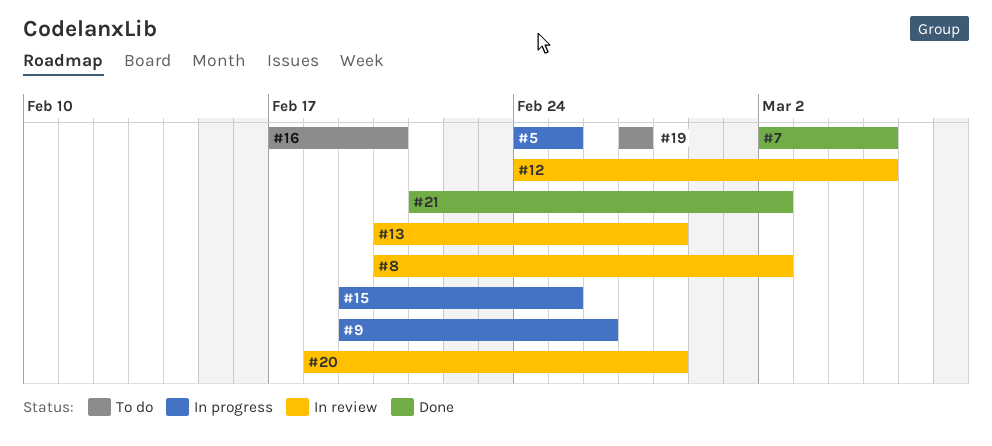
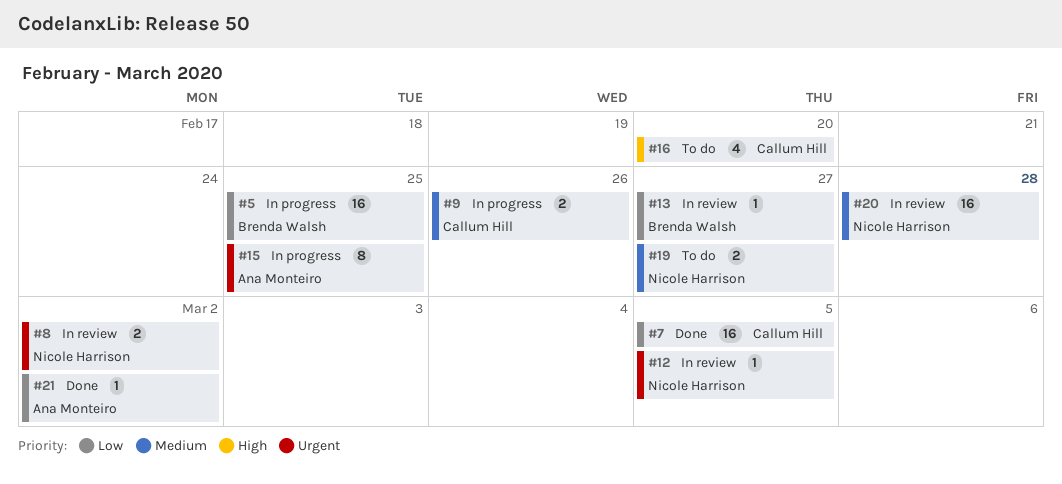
#13, due: Feb 28 -> Feb 27

